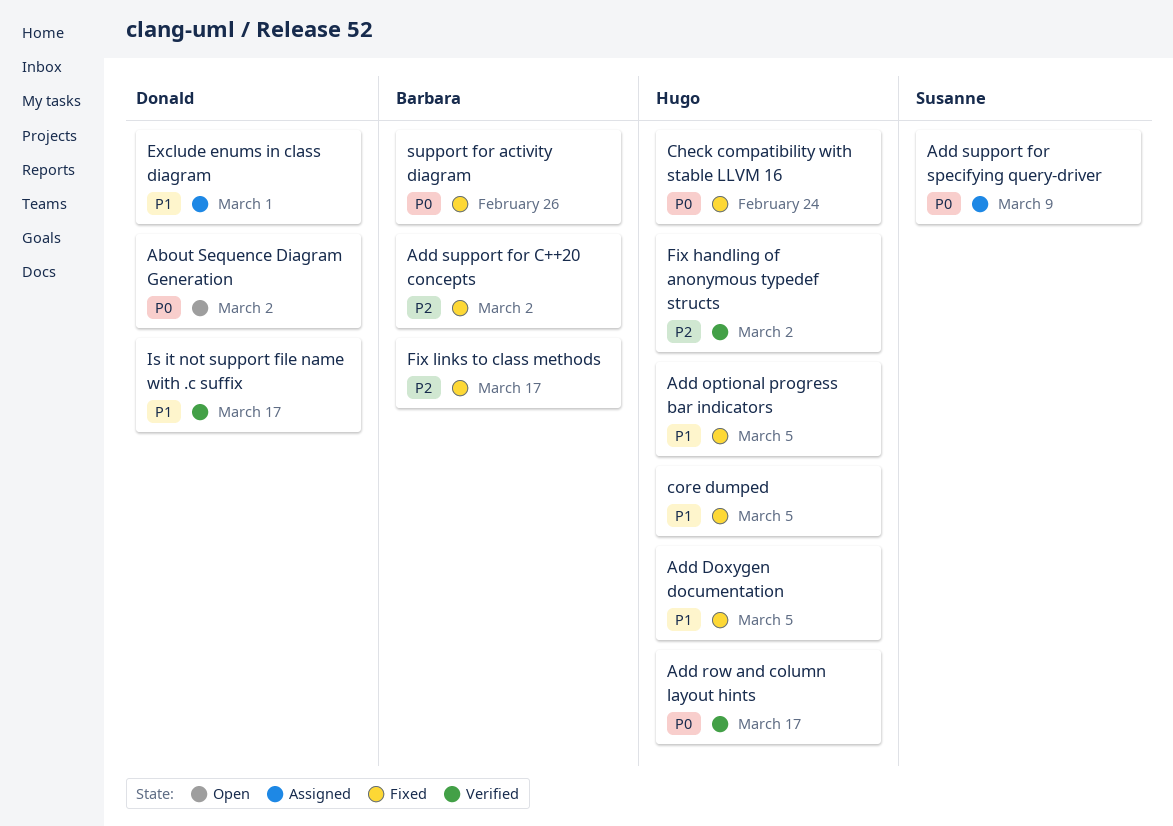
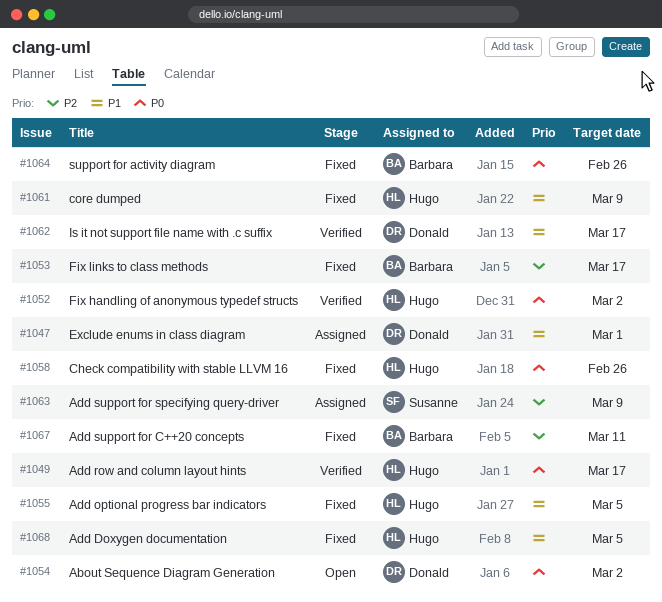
Add support for C++20 concepts, due: Mar 2 -> Mar 11
Add support for specifying query-driver, priority: P0 -> P2
Check compatibility with stable LLVM 16, due: Feb 24 -> Feb 26
core dumped, due: Mar 5 -> Mar 9
Fix handling of anonymous typedef structs, priority: P2 -> P0

